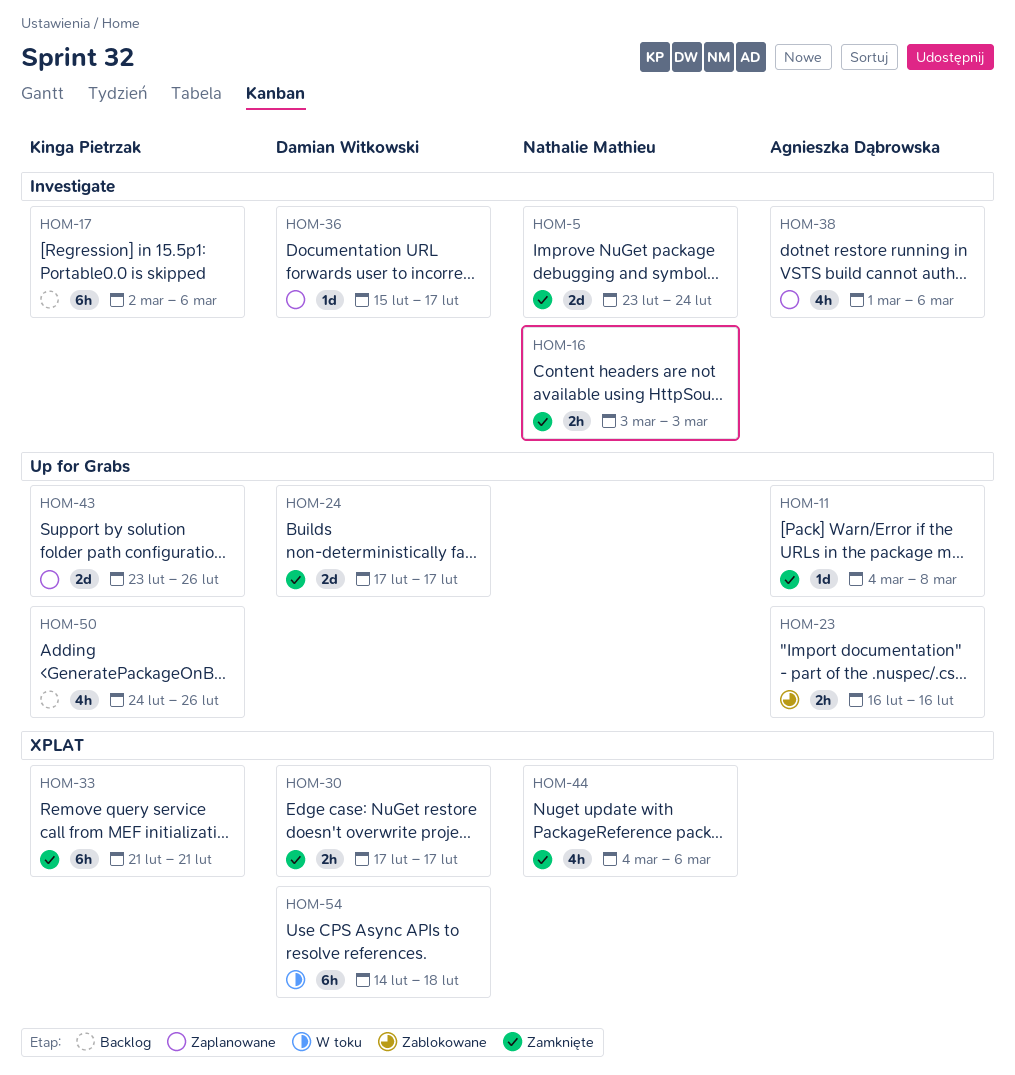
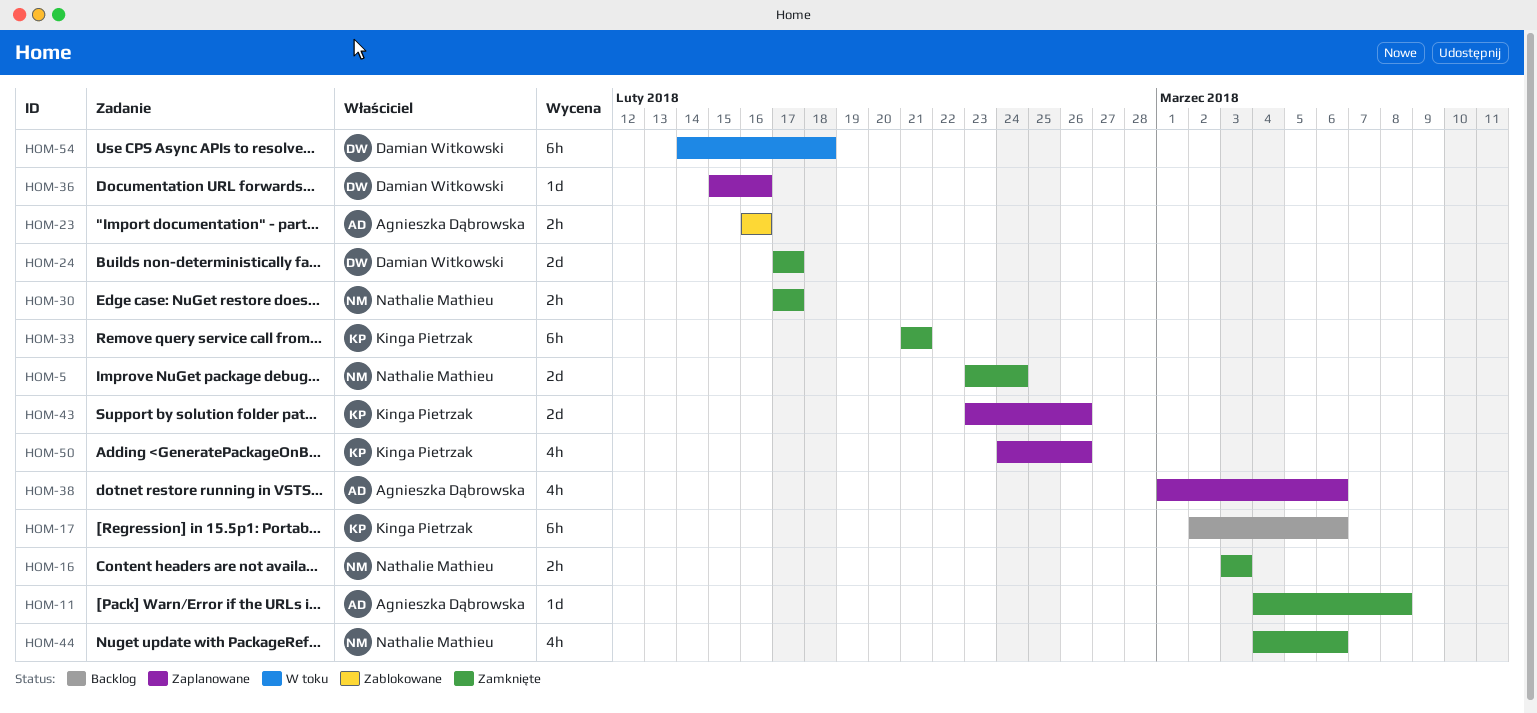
HOM-30, owner: Damian Witkowski -> Nathalie Mathieu
HOM-36, due: Feb 17 -> Feb 16
HOM-50, status: Backlog -> Zaplanowane

